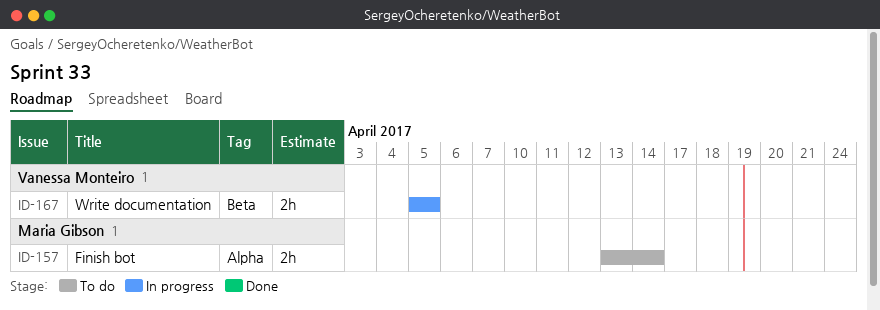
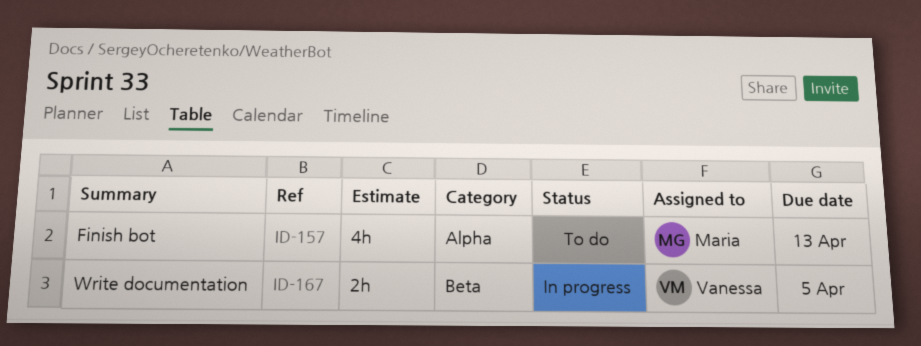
ID-157, estimate: 2h -> 4h
ID-157, due: Apr 14 -> Apr 13

